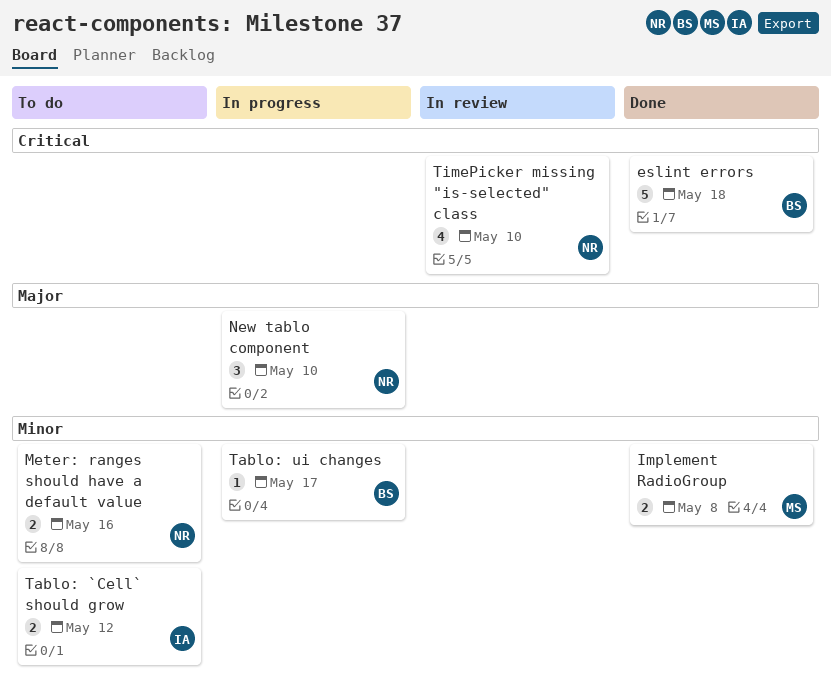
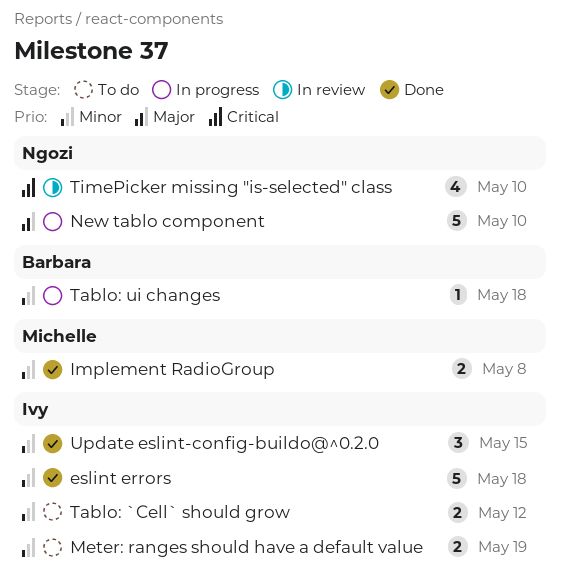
eslint errors, owner: Barbara -> Ivy
eslint errors, priority: Critical -> Minor
Meter: ranges should have a default value, owner: Ngozi -> Ivy
Meter: ranges should have a default value, due: May 16 -> May 19
New tablo component, estimate: 3 -> 5
Tablo: ui changes, due: May 17 -> May 18
Update eslint-config-buildo@^0.2.0: none -> present

